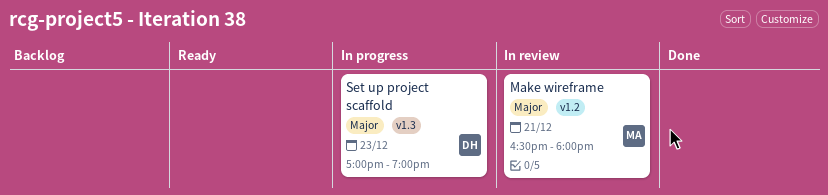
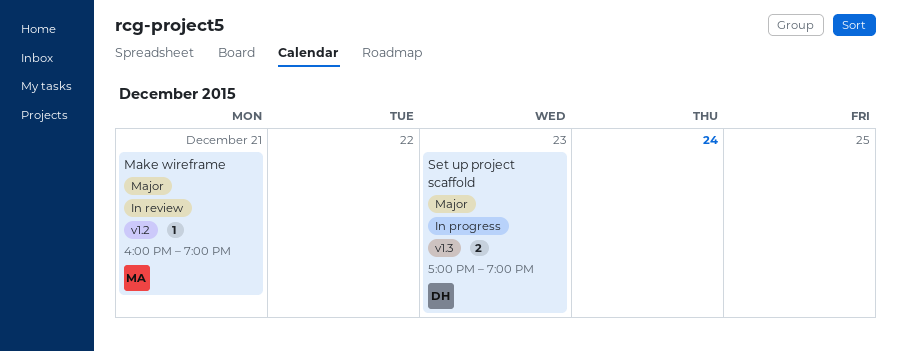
Make wireframe, begins: 16:30 -> 16:00
Make wireframe, ends: 18:00 -> 19:00

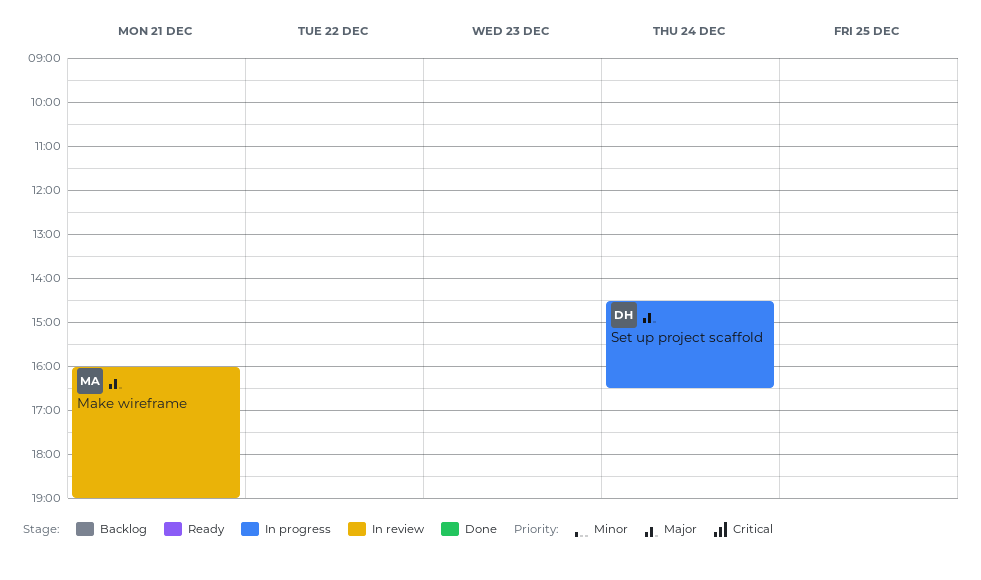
Set up project scaffold, day: Dec 23 -> Dec 24
Set up project scaffold, begins: 17:00 -> 14:30
Set up project scaffold, ends: 19:00 -> 16:30

